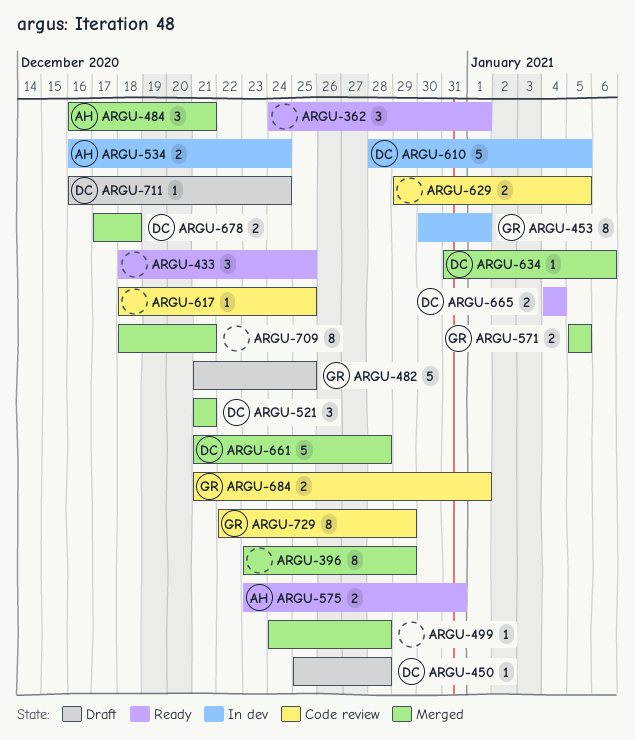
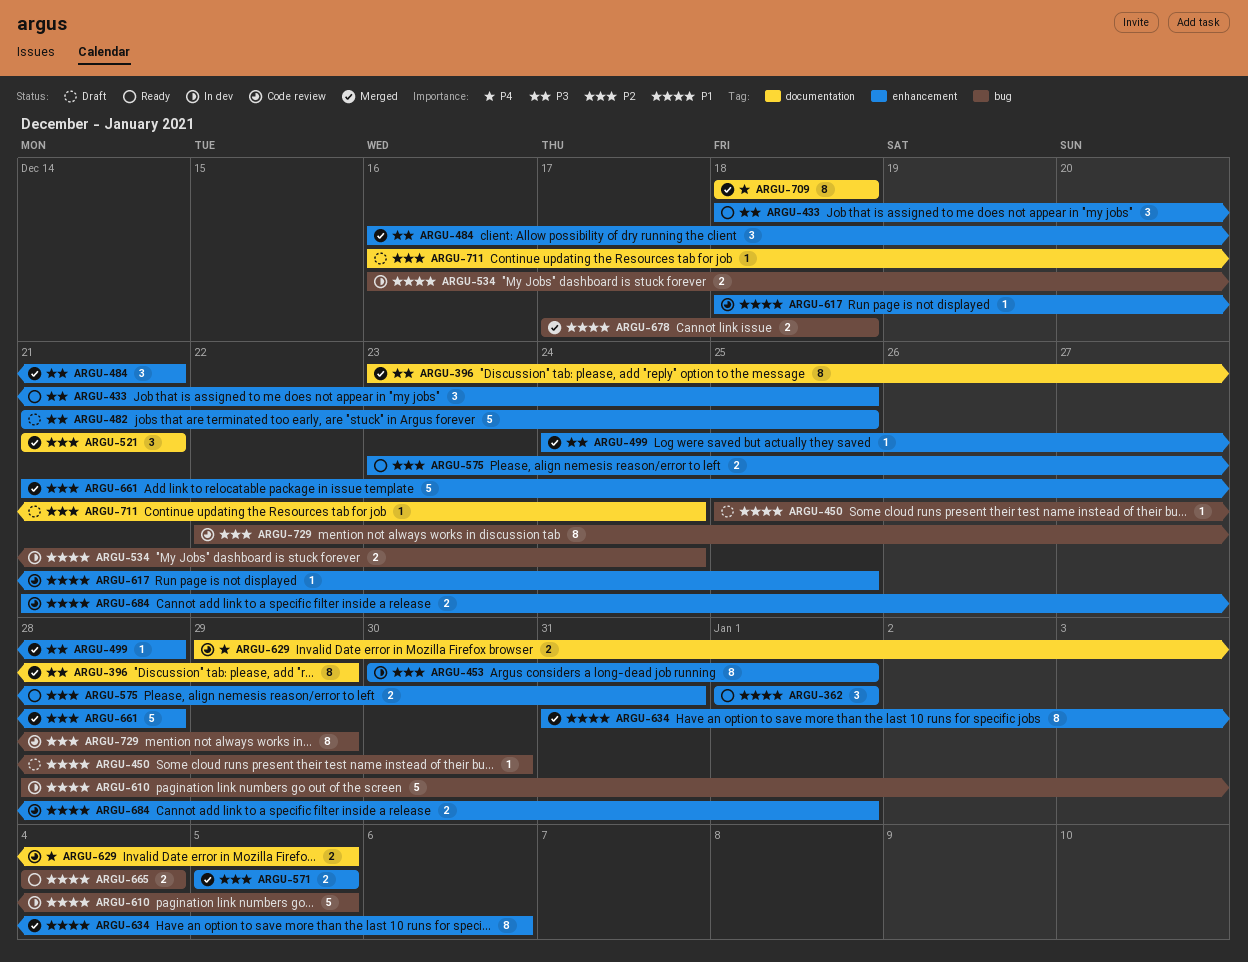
ARGU-362, start: Dec 24 -> Jan 1
ARGU-450, due: Dec 28 -> Dec 30
ARGU-634, estimate: 1 -> 8
ARGU-709, due: Dec 21 -> Dec 18

